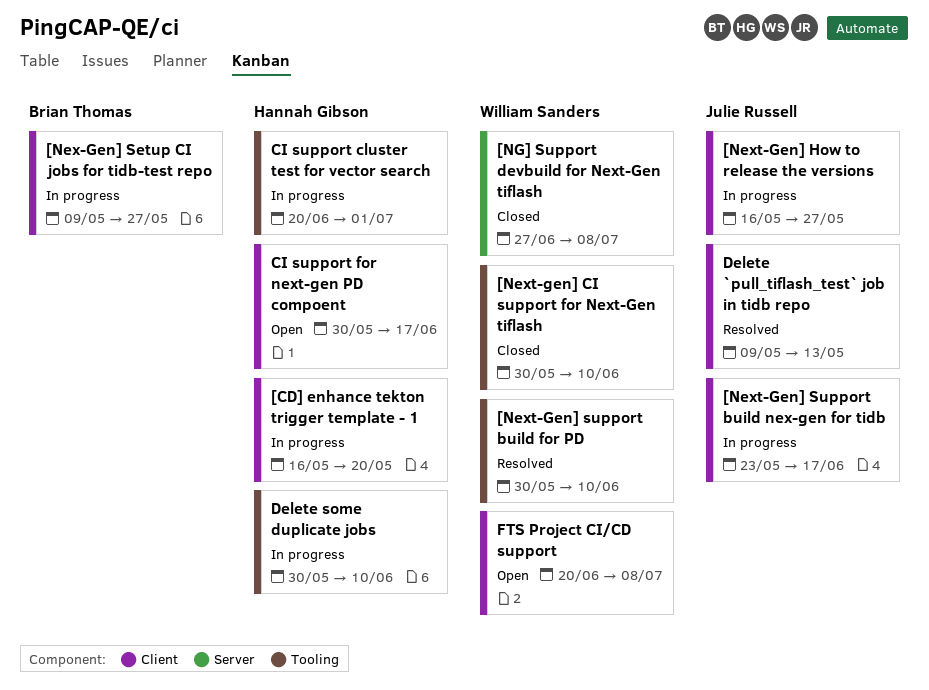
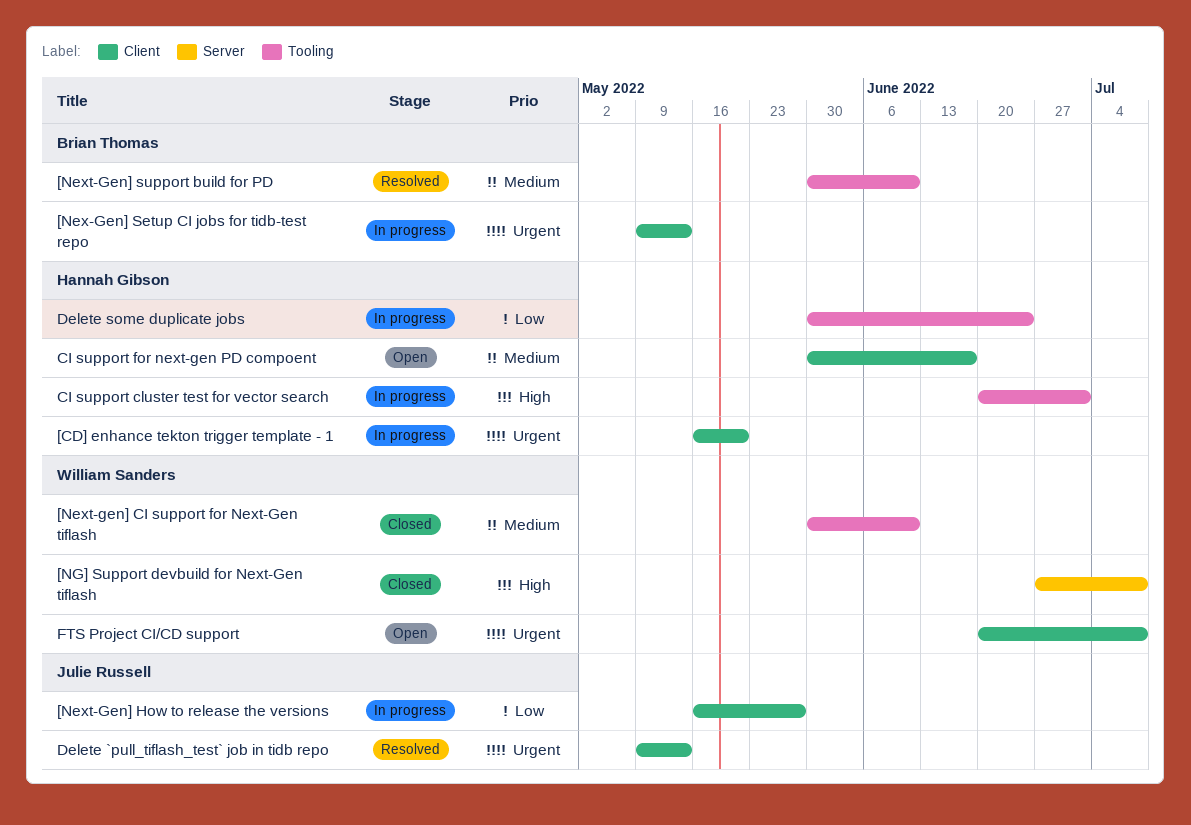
[Nex-Gen] Setup CI jobs for tidb-test repo, due: May 27 -> May 13
[Next-Gen] support build for PD, owner: William Sanders -> Brian Thomas
[Next-Gen] Support build nex-gen for tidb: present -> none
Delete some duplicate jobs, due: Jun 10 -> Jun 24

